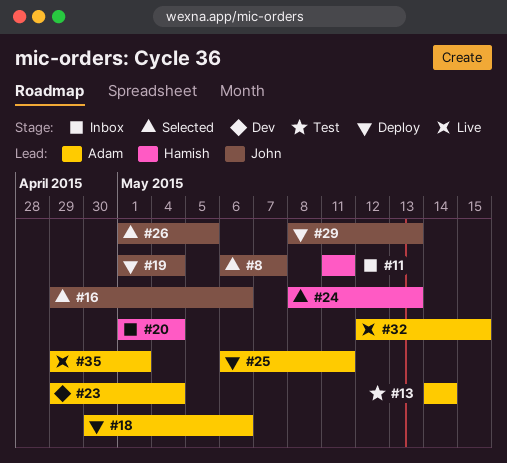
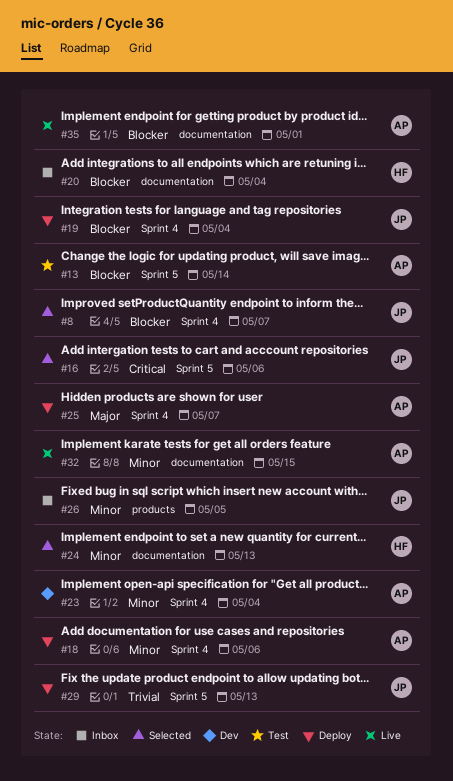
#11: present -> none
#25, due: May 11 -> May 7
#26, status: Selected -> Inbox

